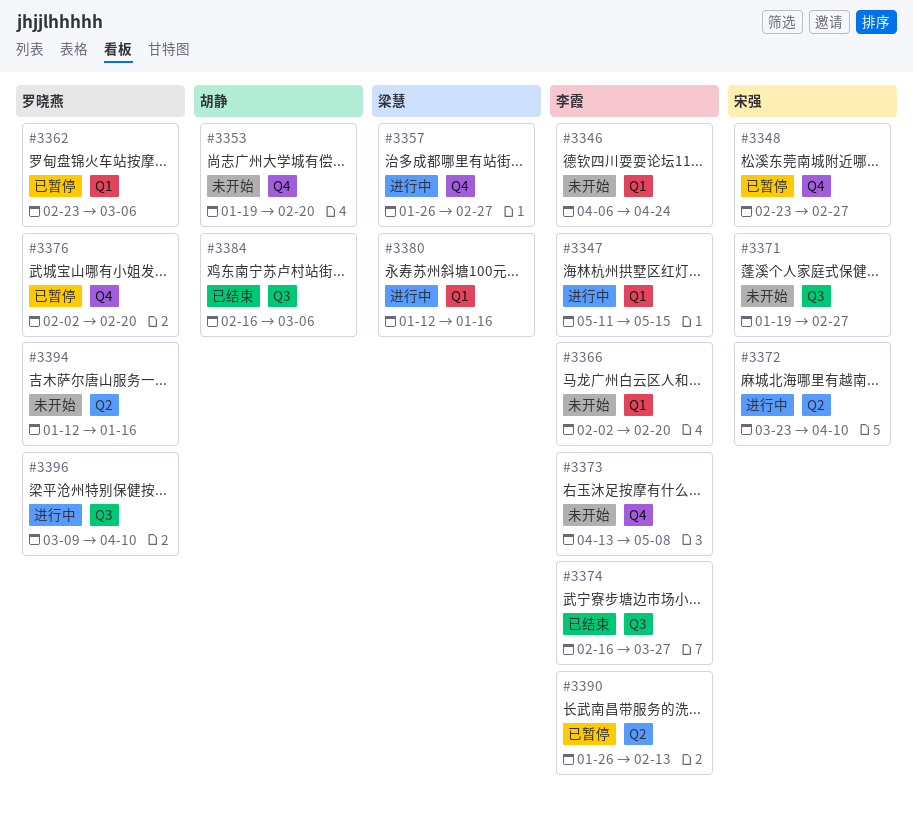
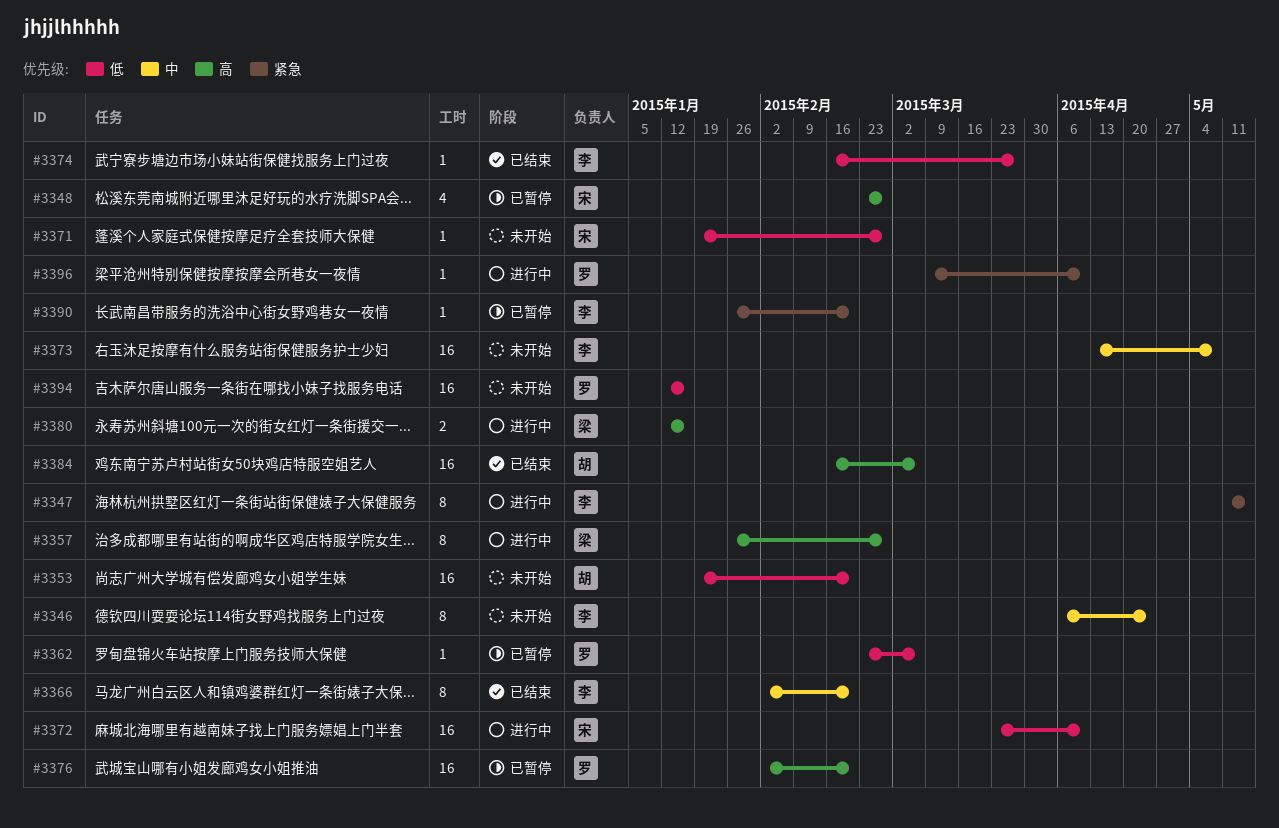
#3366, status: 未开始 -> 已结束
#3390, due: Feb 13 -> Feb 20

